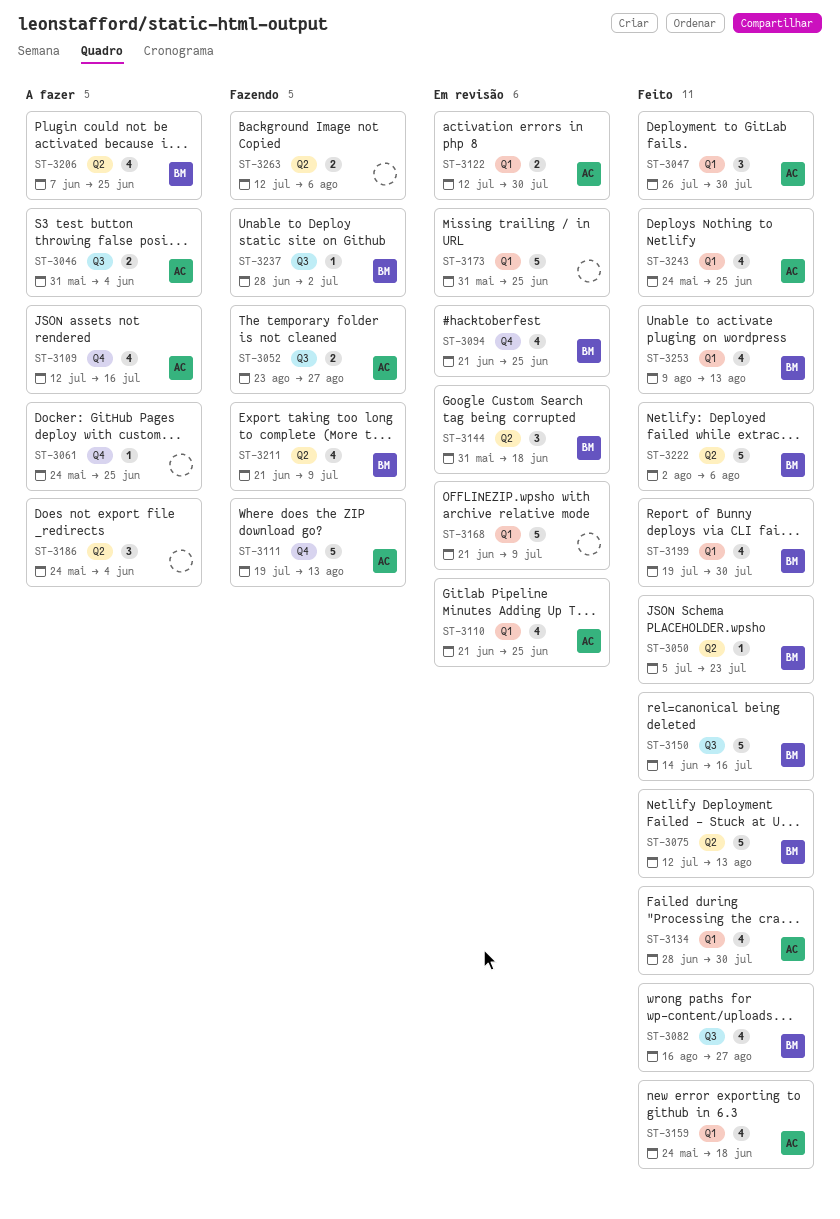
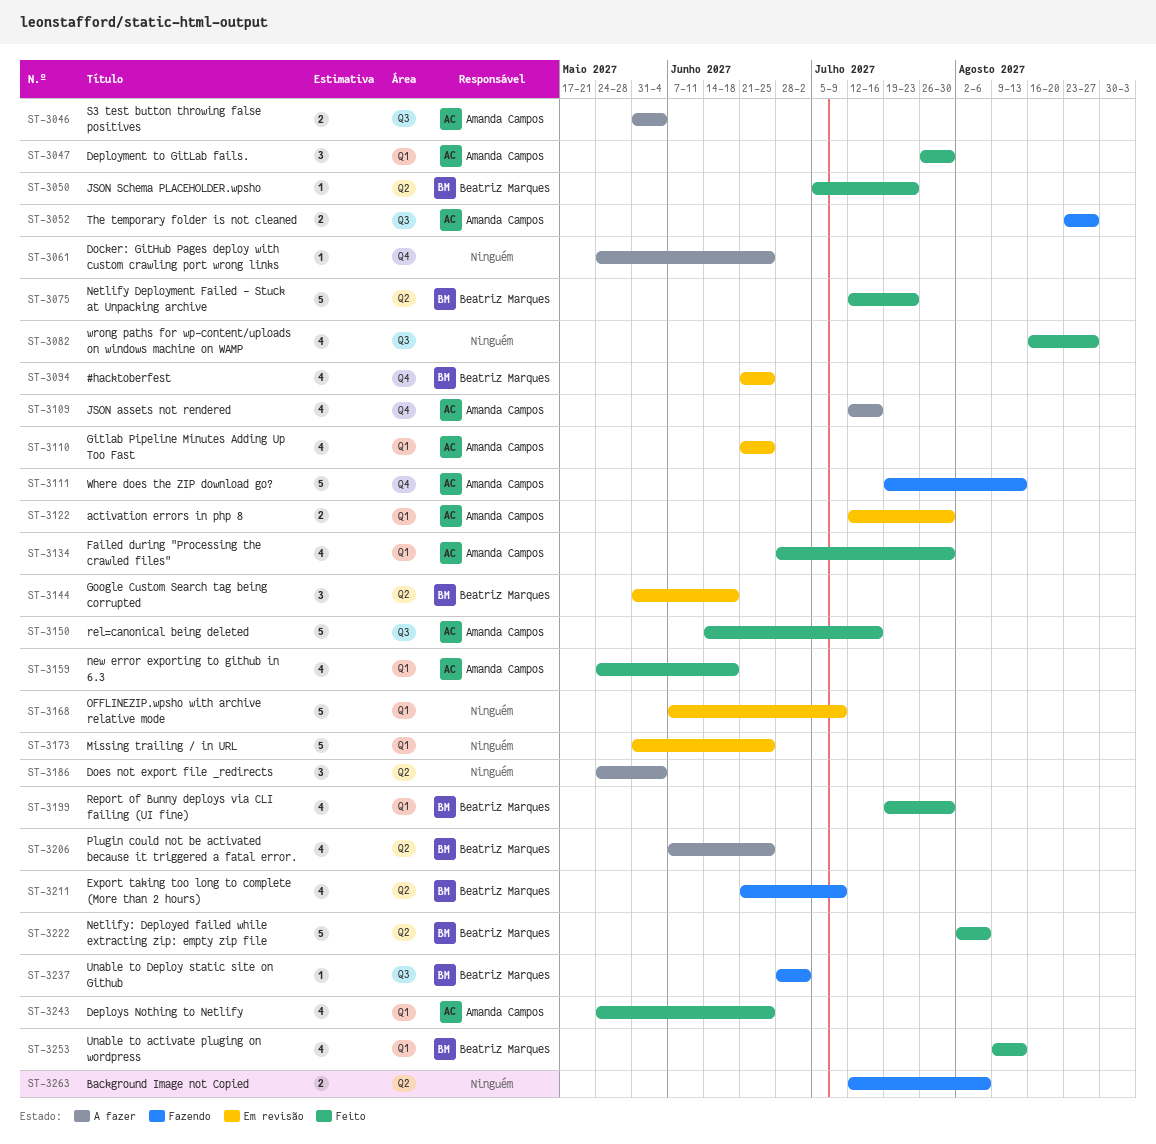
ST-3075, due: Aug 13 -> Jul 23
ST-3082, owner: Beatriz Marques -> none
ST-3150, owner: Beatriz Marques -> Amanda Campos
ST-3168, start: Jun 21 -> Jun 7

